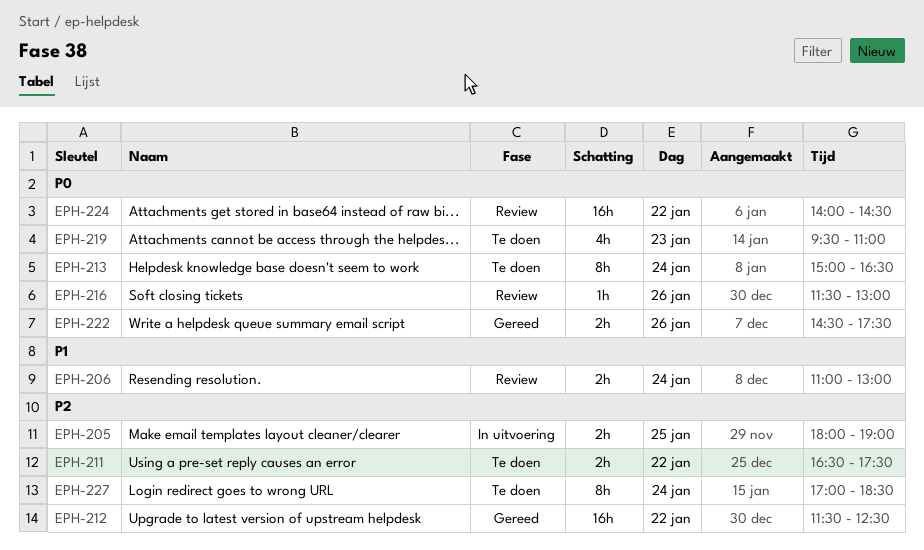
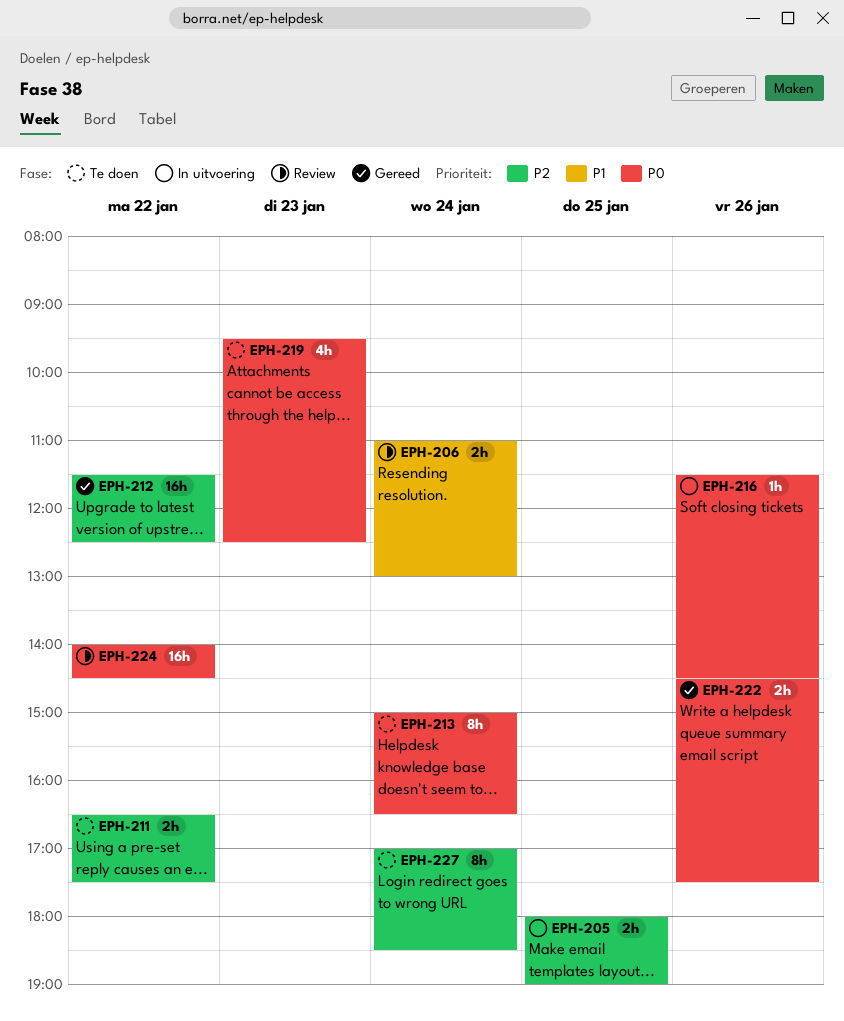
EPH-216, status: Review -> In uitvoering
EPH-216, ends: 13:00 -> 14:30
EPH-219, ends: 11:00 -> 12:30

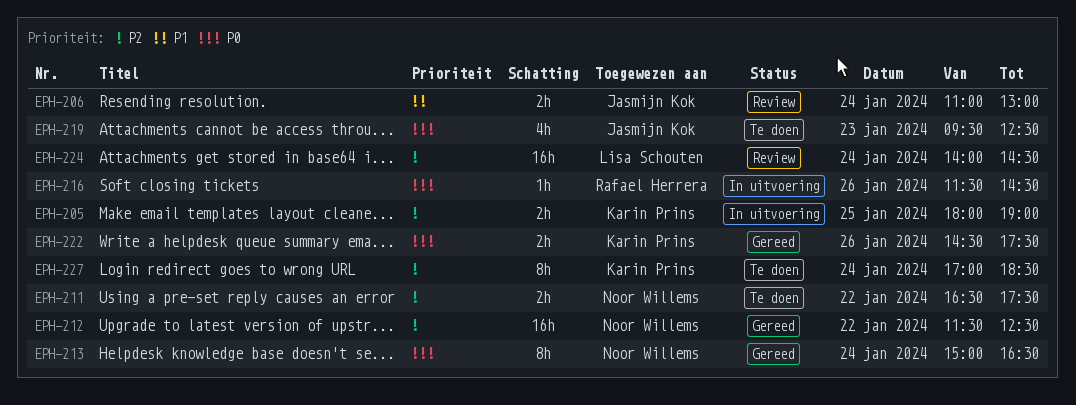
EPH-213, status: Te doen -> Gereed
EPH-224, priority: P0 -> P2
EPH-224, day: Jan 22 -> Jan 24

